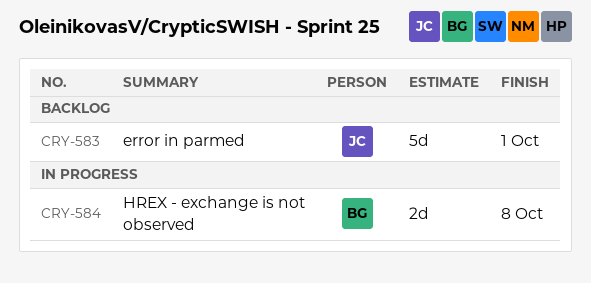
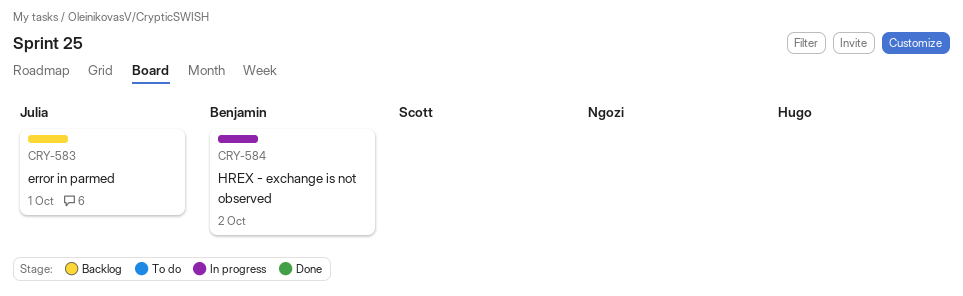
CRY-584, due: Oct 8 -> Oct 2

